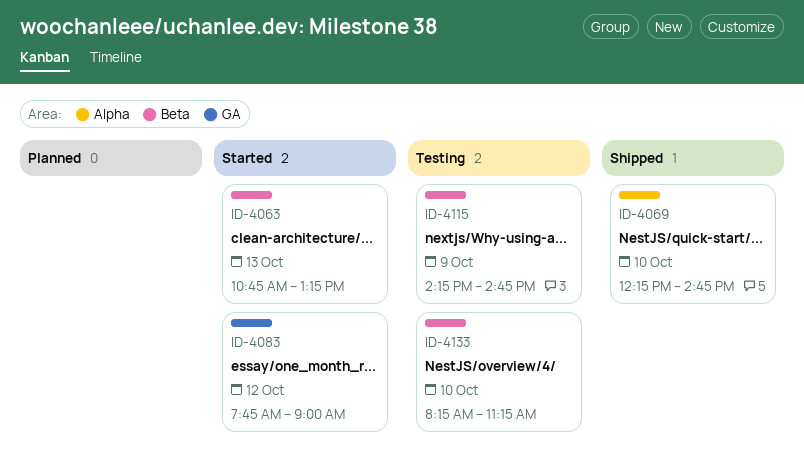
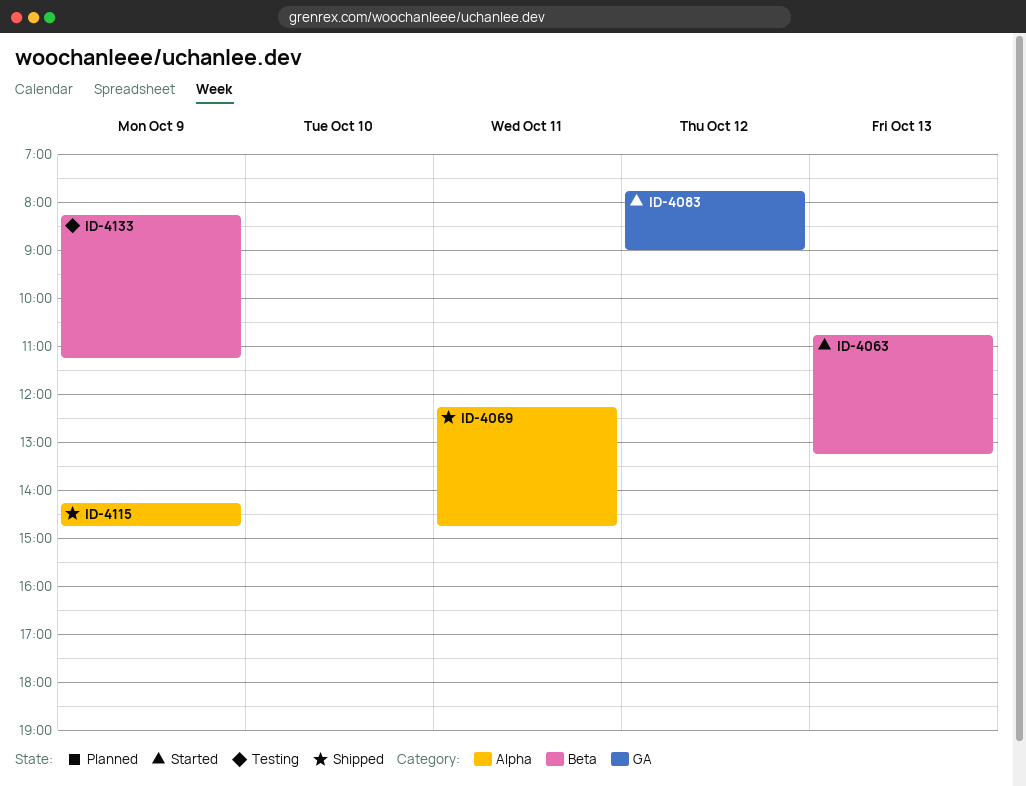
ID-4069, day: Oct 10 -> Oct 11
ID-4115, status: Testing -> Shipped
ID-4115, label: Beta -> Alpha
ID-4133, day: Oct 10 -> Oct 9

